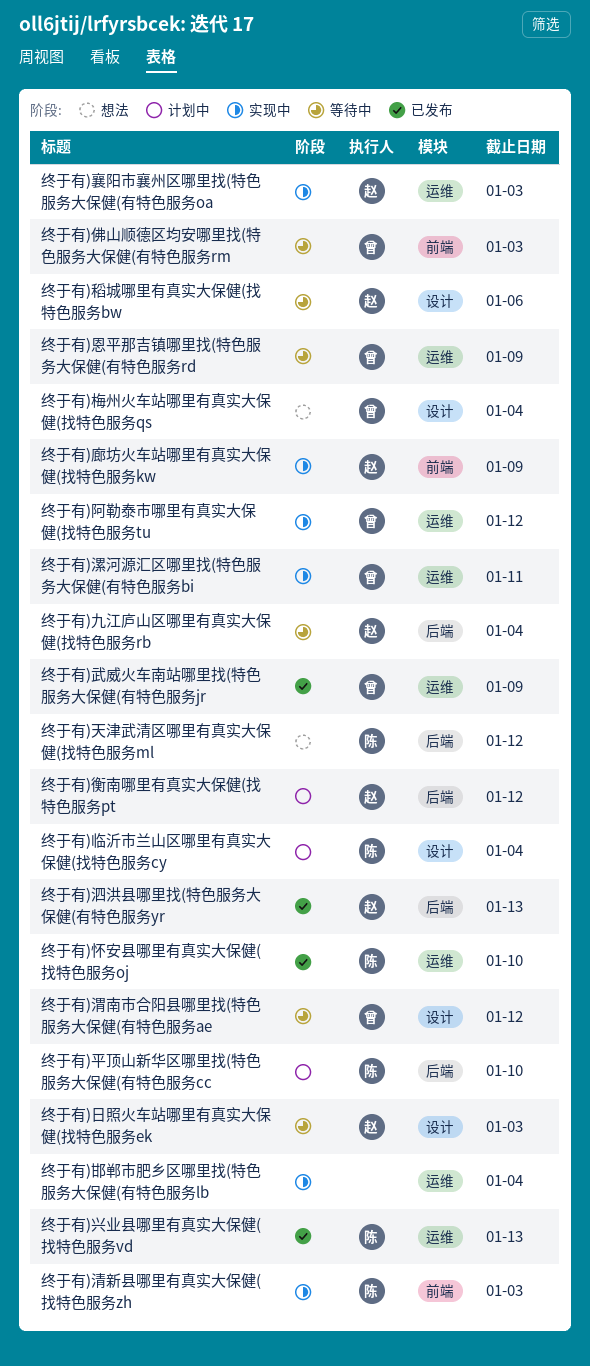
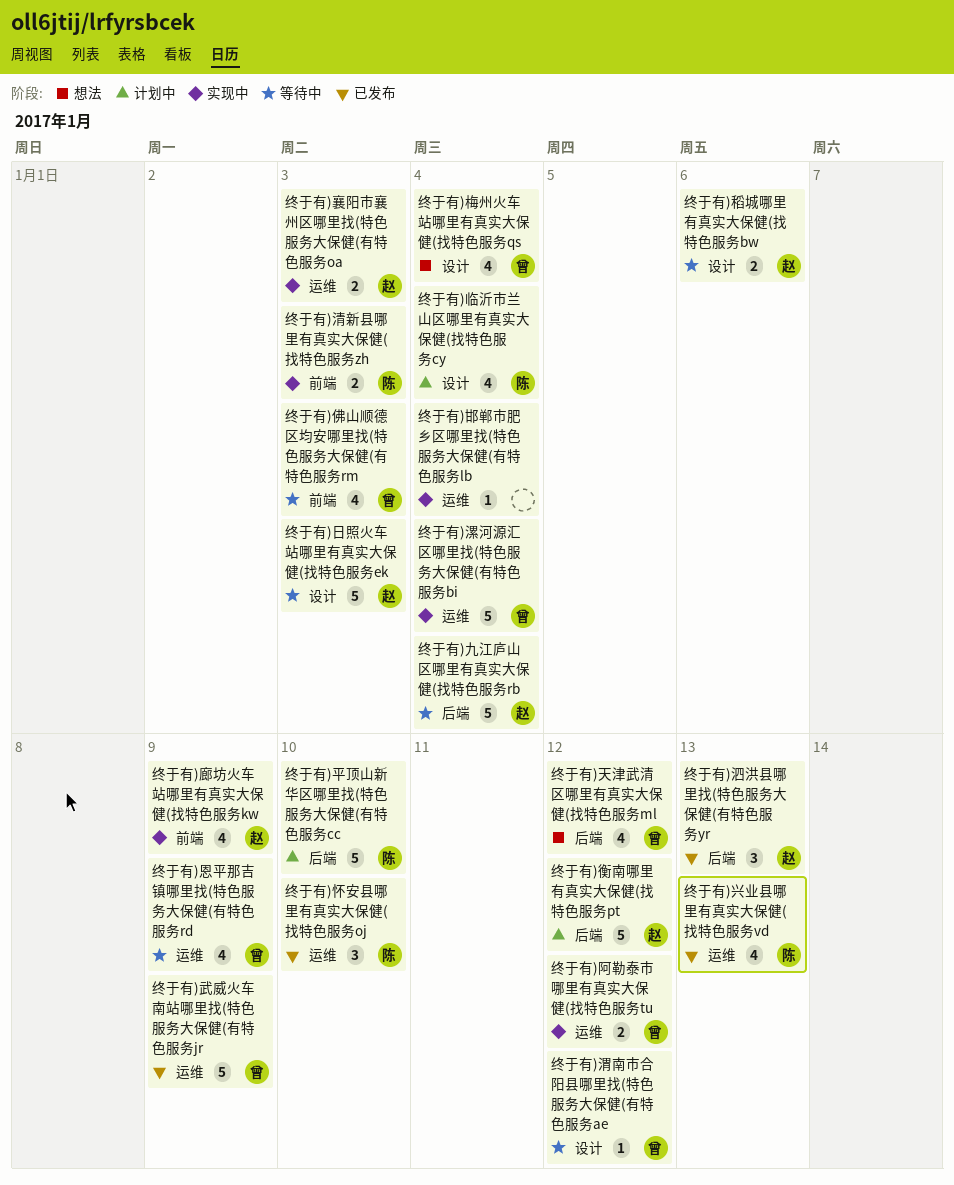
终于有)天津武清区哪里有真实大保健(找特色服务ml, owner: 陈 -> 曾
终于有)漯河源汇区哪里找(特色服务大保健(有特色服务bi, due: Jan 11 -> Jan 4

